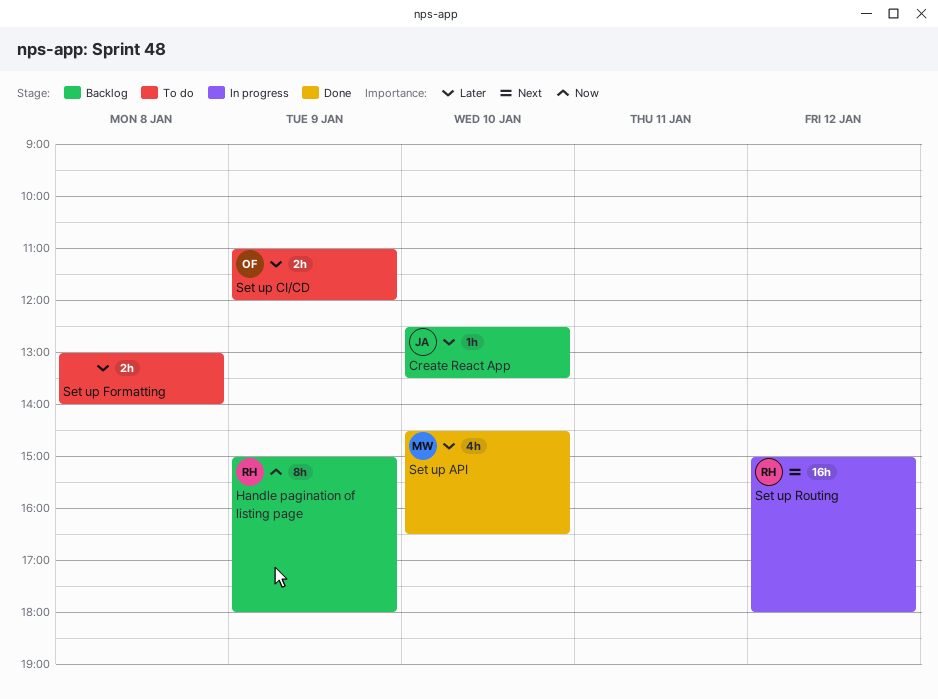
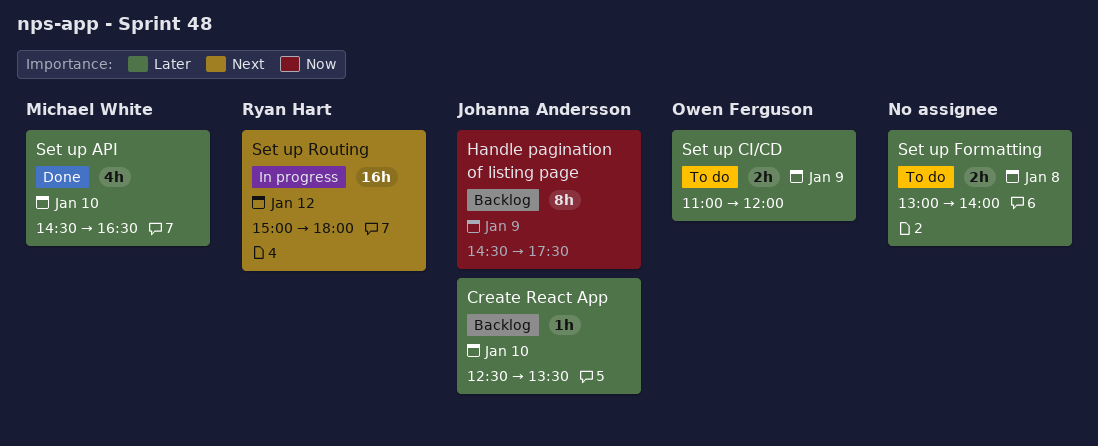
Handle pagination of listing page, owner: Ryan Hart -> Johanna Andersson
Handle pagination of listing page, begins: 15:00 -> 14:30
Handle pagination of listing page, ends: 18:00 -> 17:30

